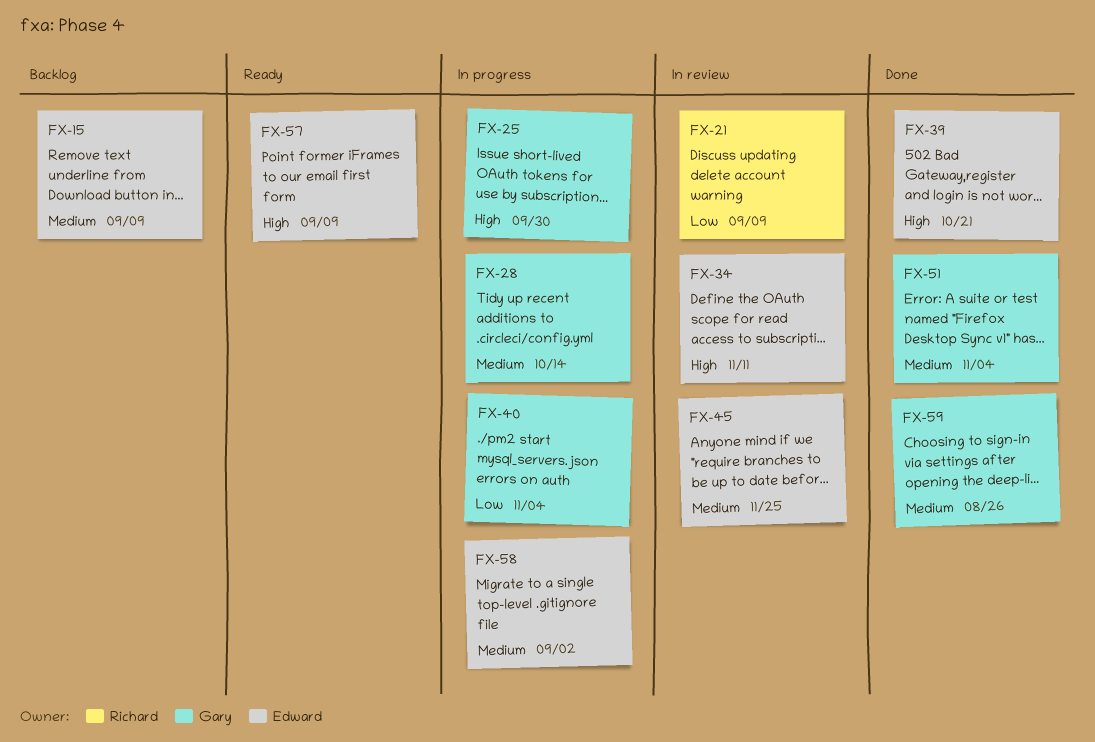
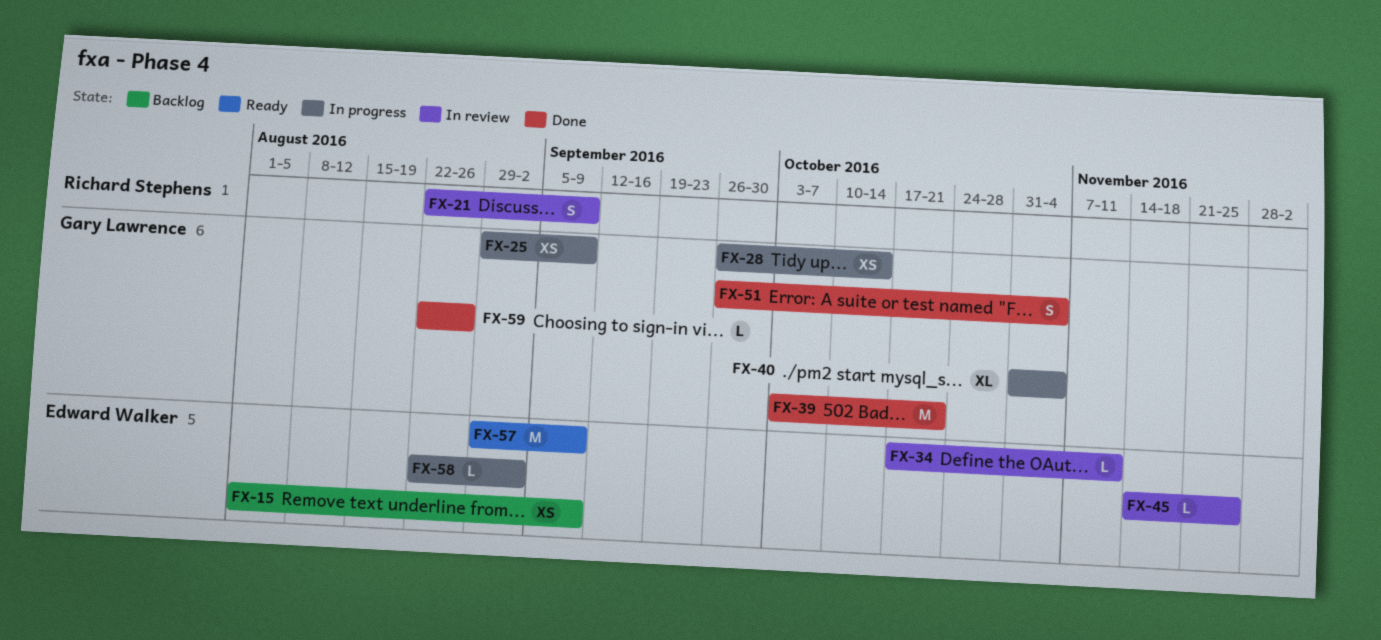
FX-25, due: Sep 30 -> Sep 9
FX-39, owner: Edward Walker -> Gary Lawrence

